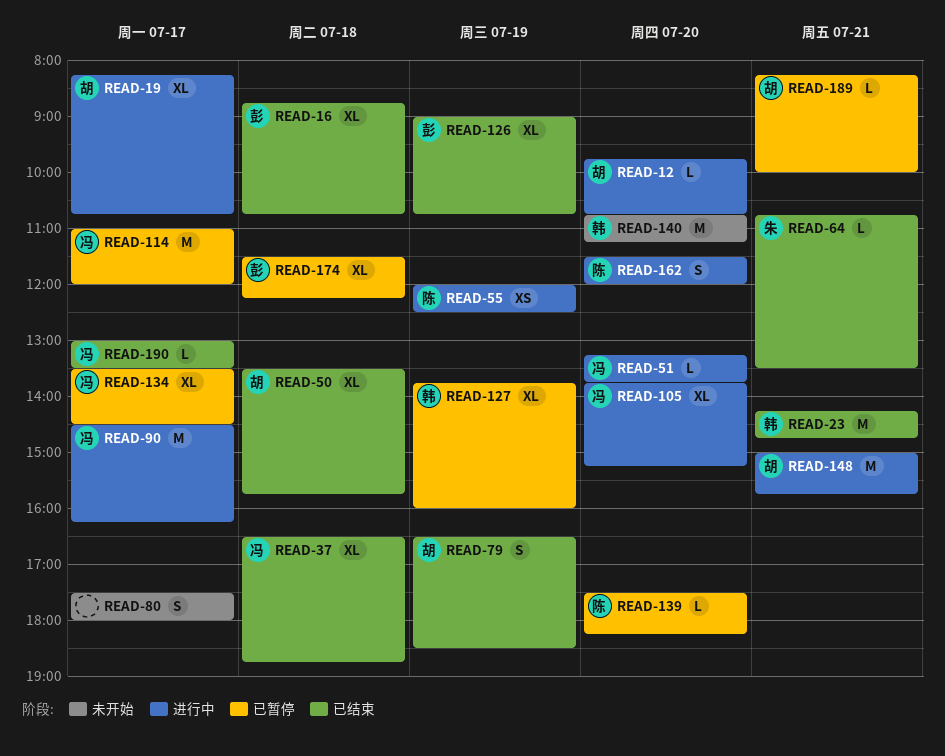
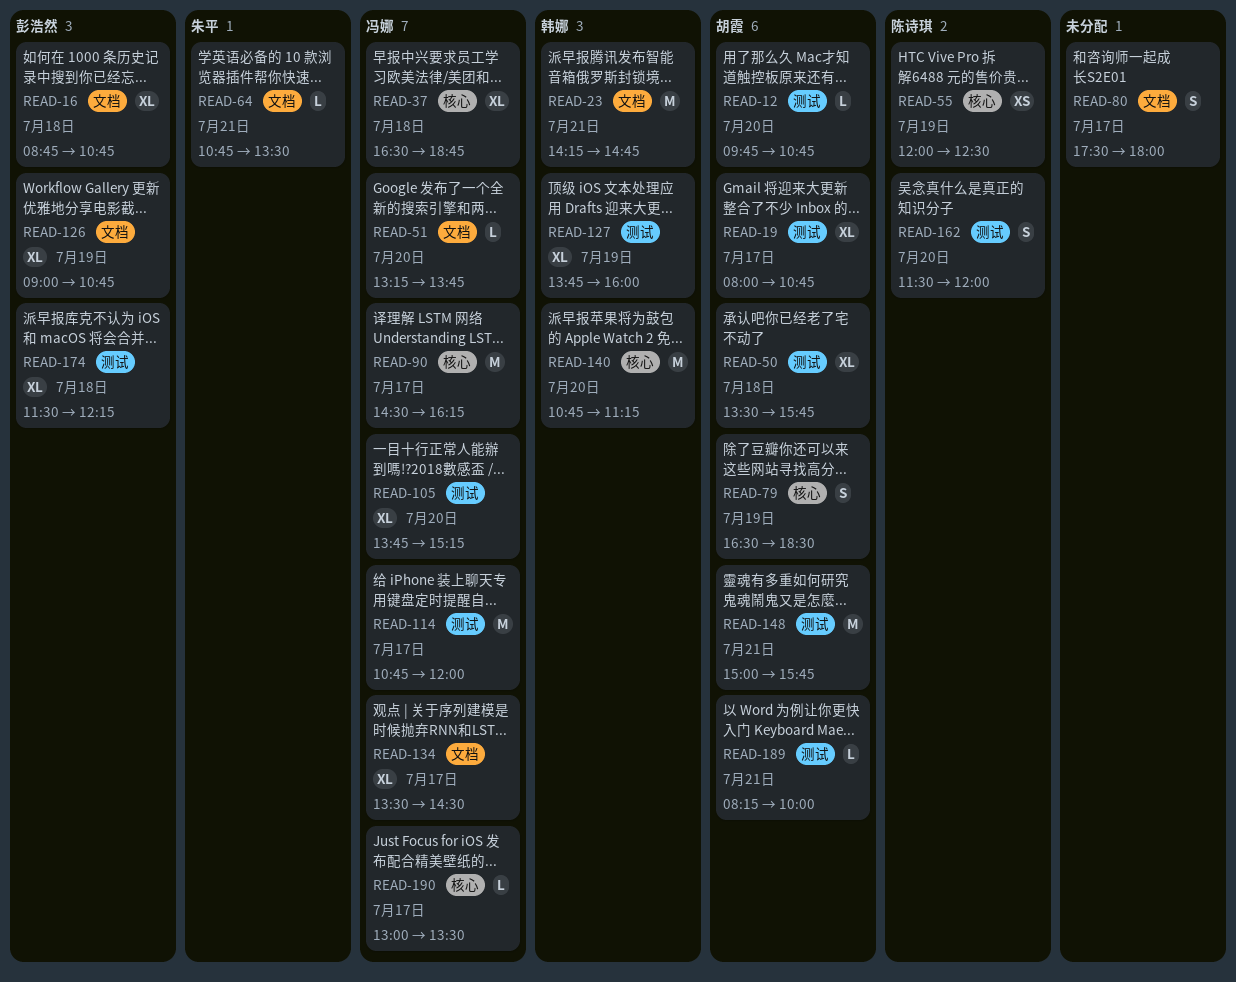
READ-19, begins: 08:15 -> 08:00
READ-114, begins: 11:00 -> 10:45
READ-139: present -> none

